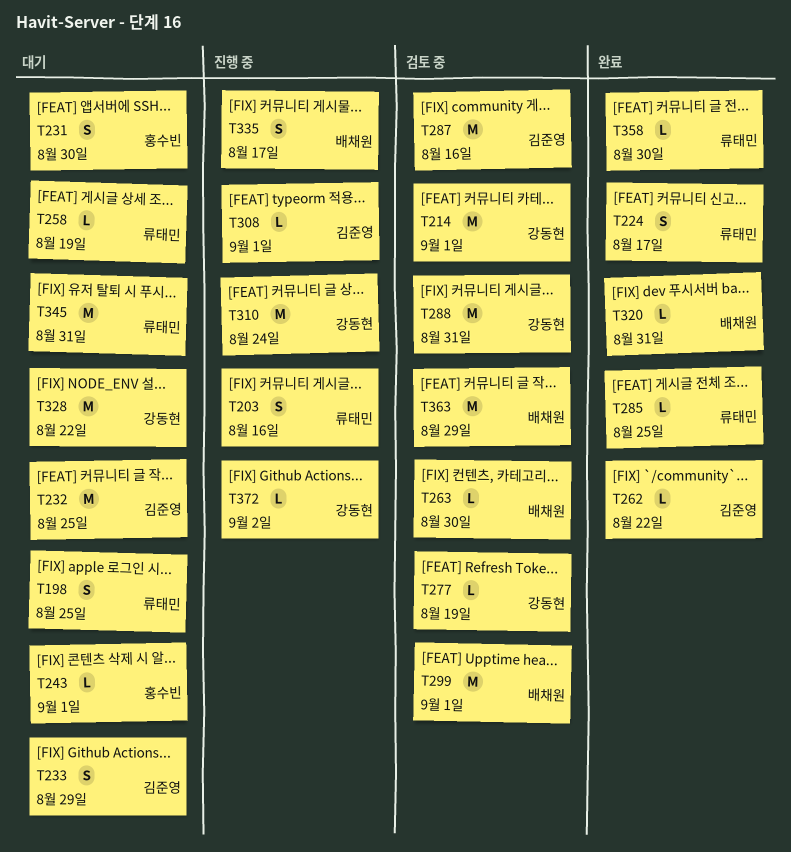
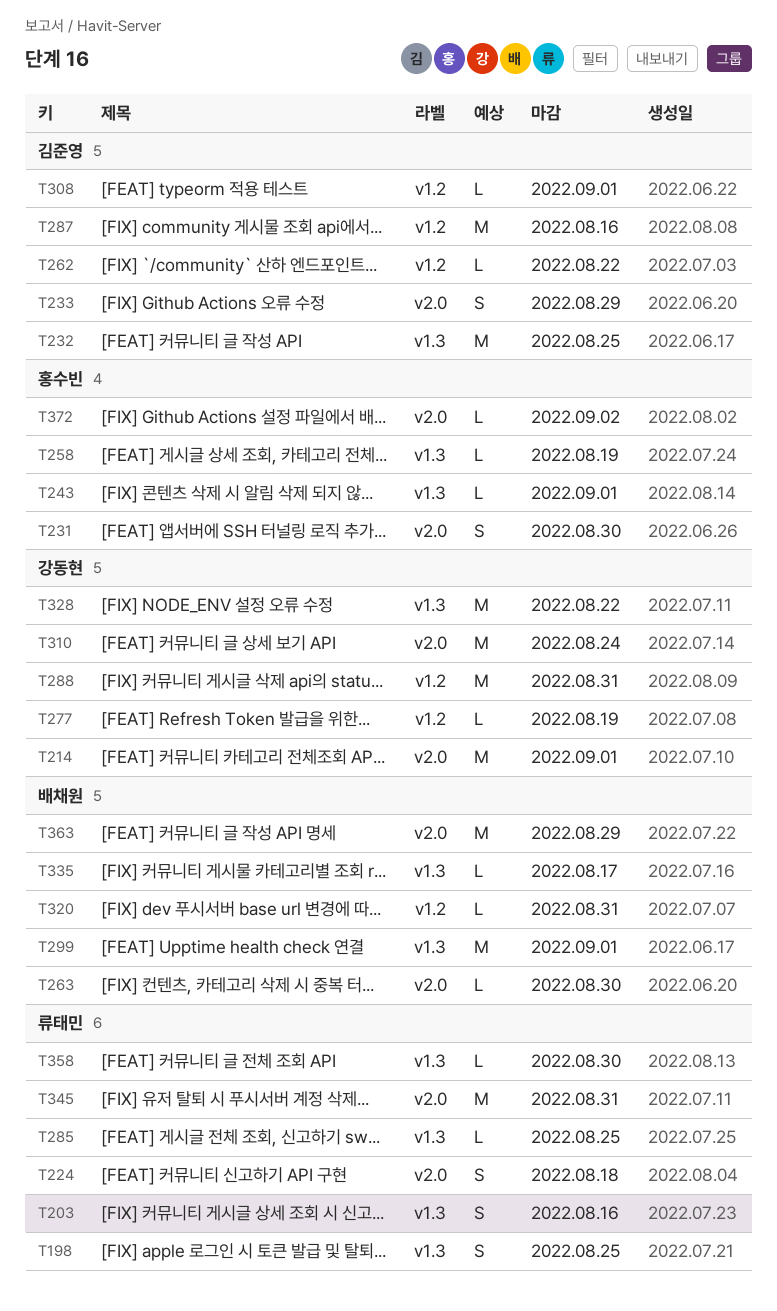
T224, due: Aug 17 -> Aug 18
T258, owner: 류태민 -> 홍수빈
T335, estimate: S -> L
T372, owner: 강동현 -> 홍수빈

